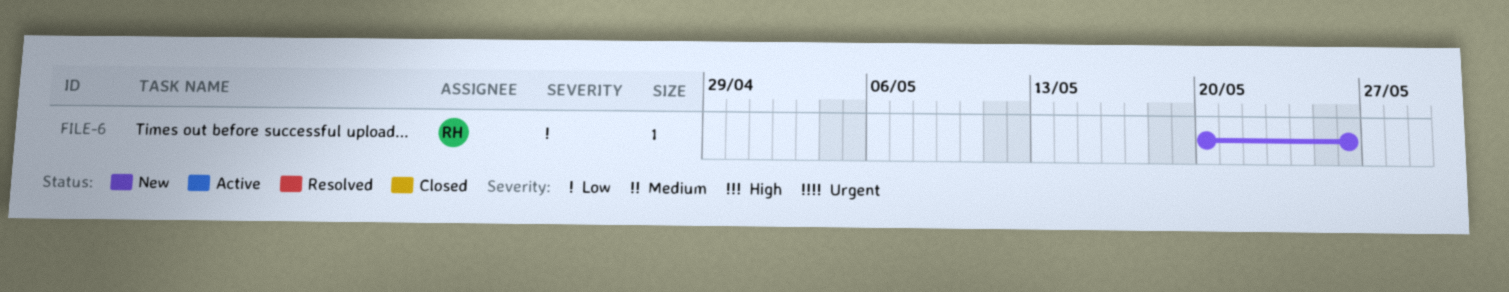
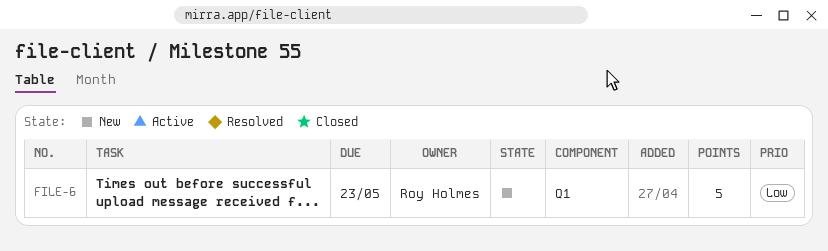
FILE-6, estimate: 1 -> 5
FILE-6, due: May 26 -> May 23

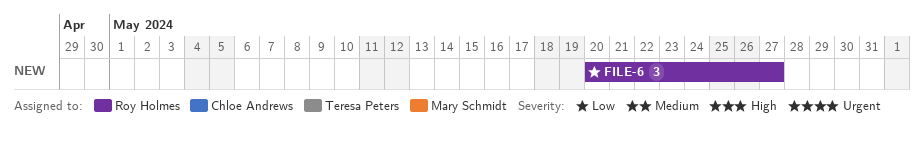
FILE-6, estimate: 5 -> 3
FILE-6, due: May 23 -> May 27

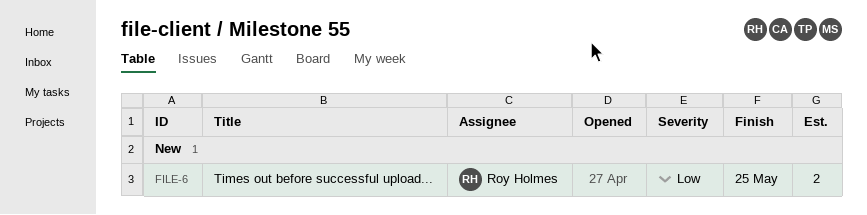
FILE-6, estimate: 3 -> 2
FILE-6, due: May 27 -> May 25

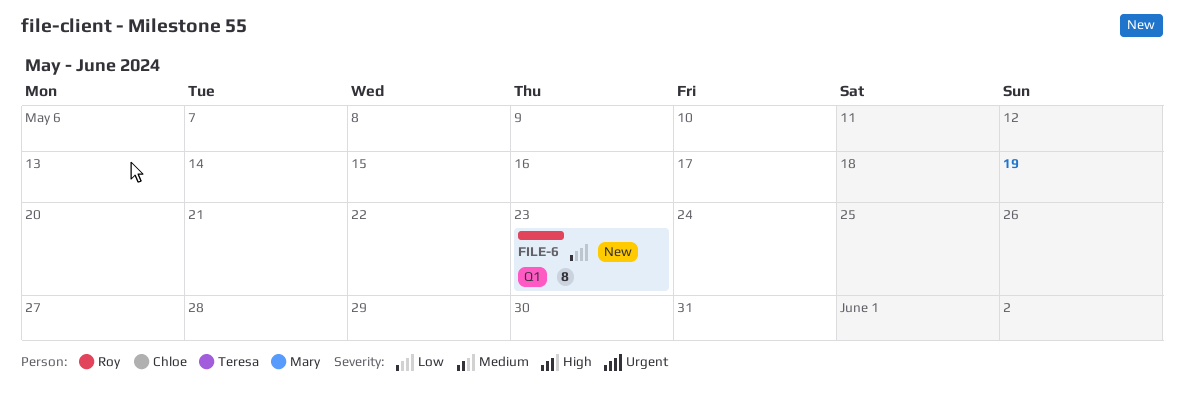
FILE-6, estimate: 2 -> 8
FILE-6, due: May 25 -> May 23

